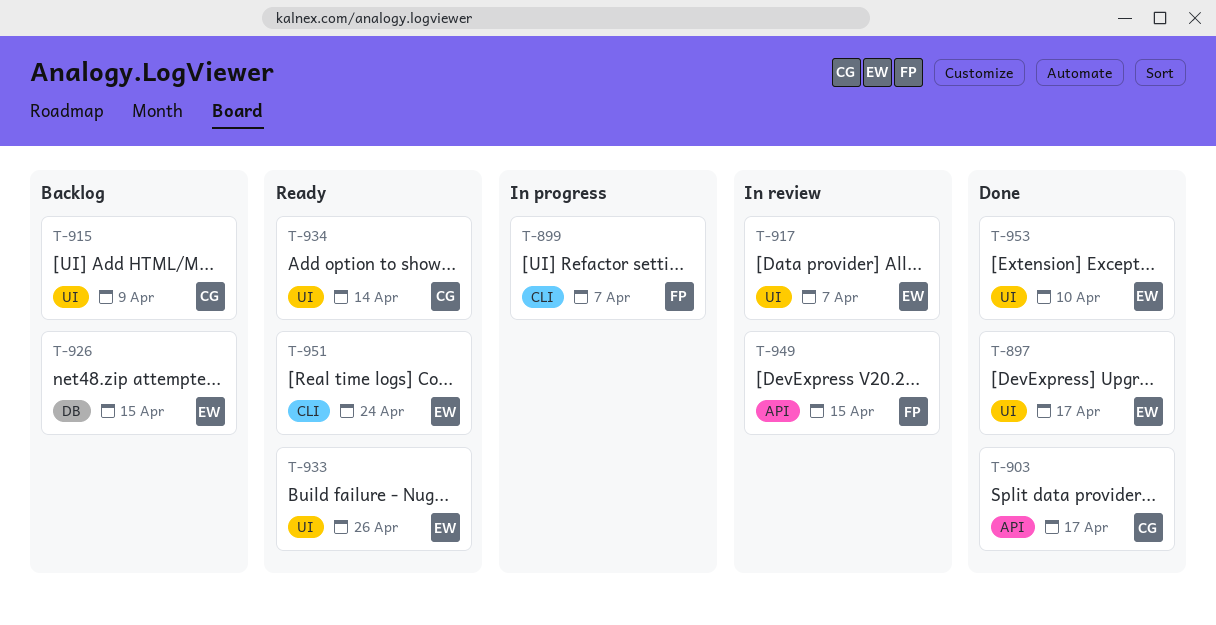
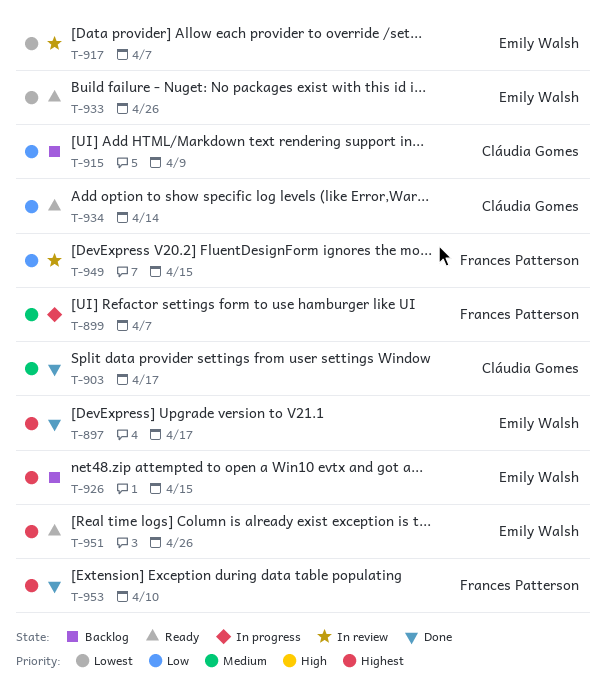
T-951, due: Apr 24 -> Apr 26
T-953, owner: Emily Walsh -> Frances Patterson

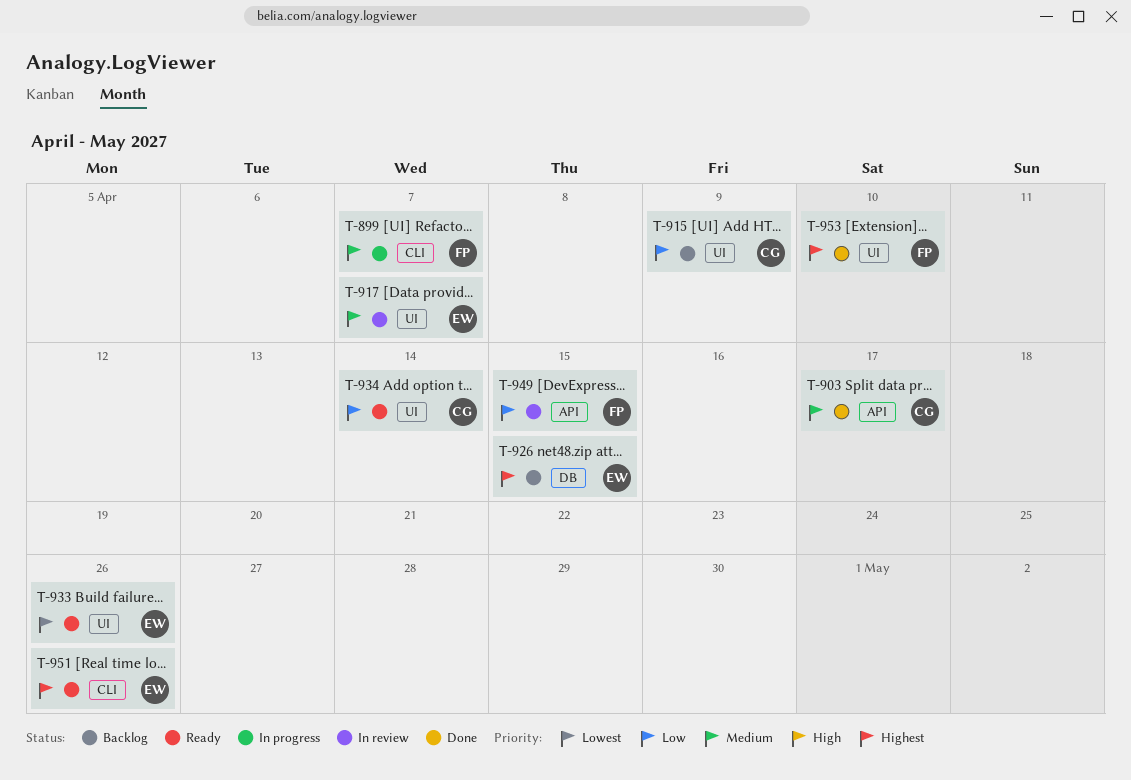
T-897: present -> none
T-917, priority: Lowest -> Medium

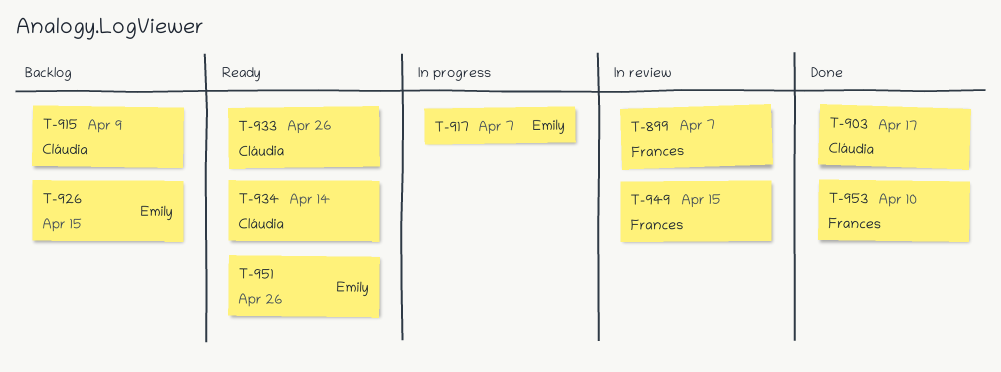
T-899, status: In progress -> In review
T-917, status: In review -> In progress
T-933, owner: Emily -> Cláudia

